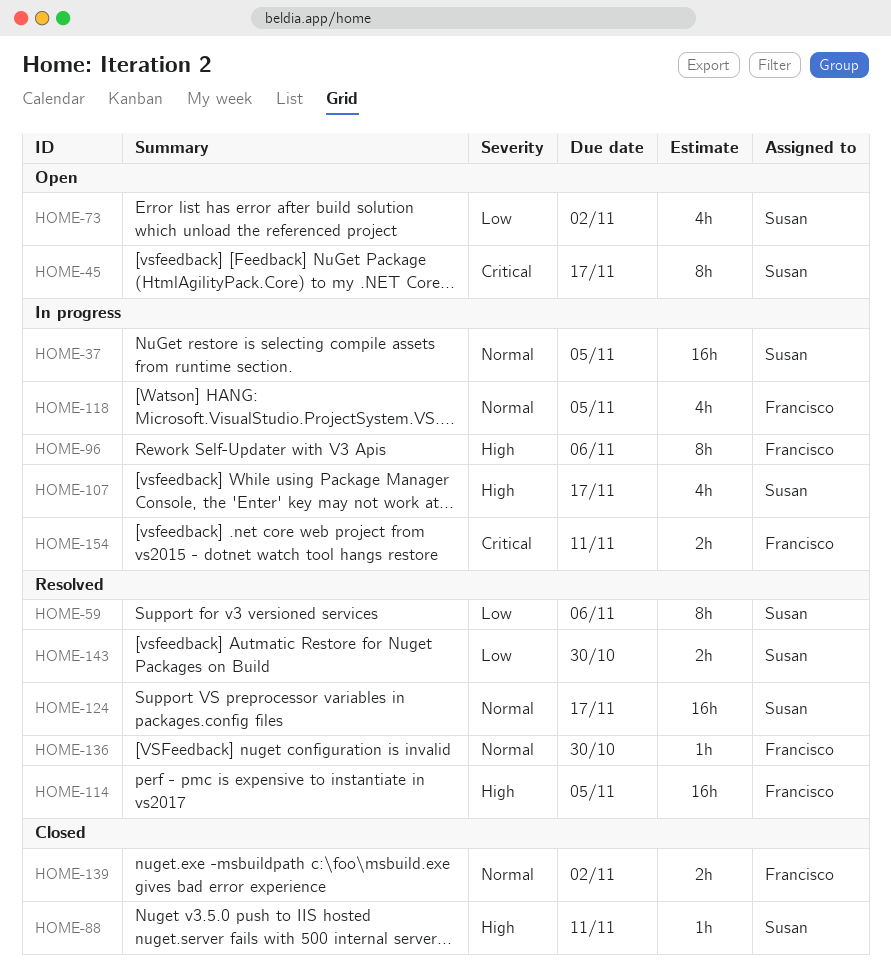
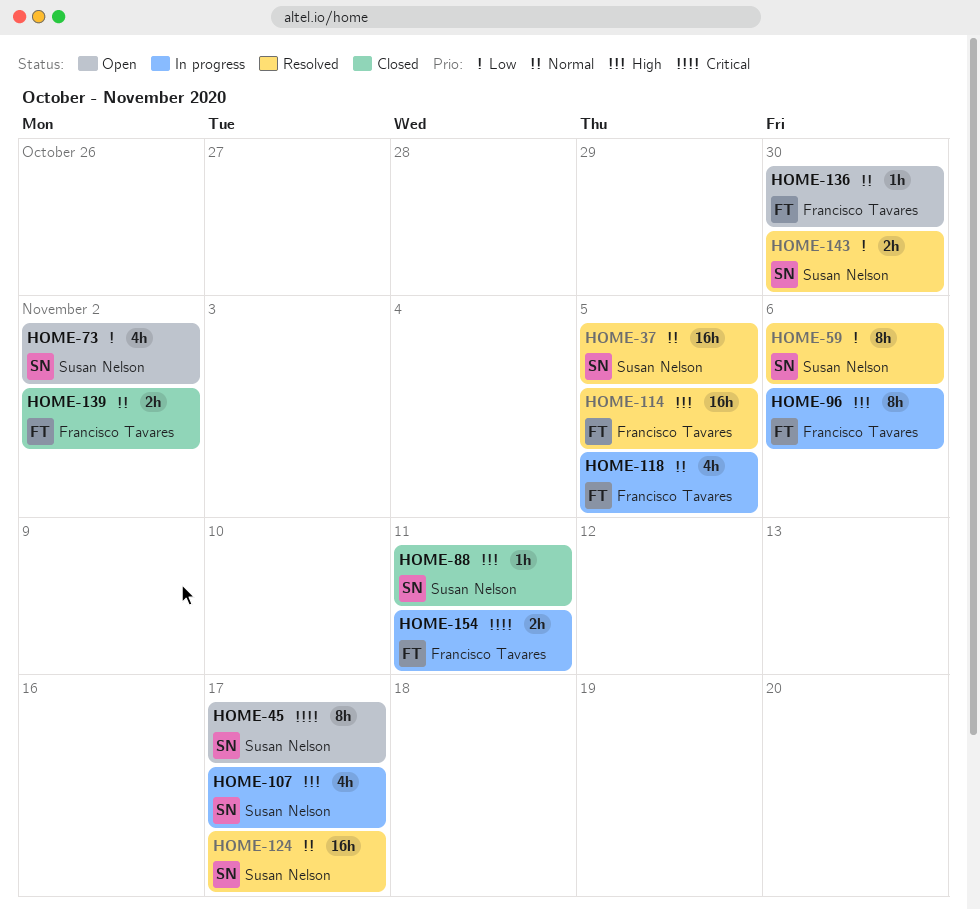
HOME-37, status: In progress -> Resolved
HOME-136, status: Resolved -> Open

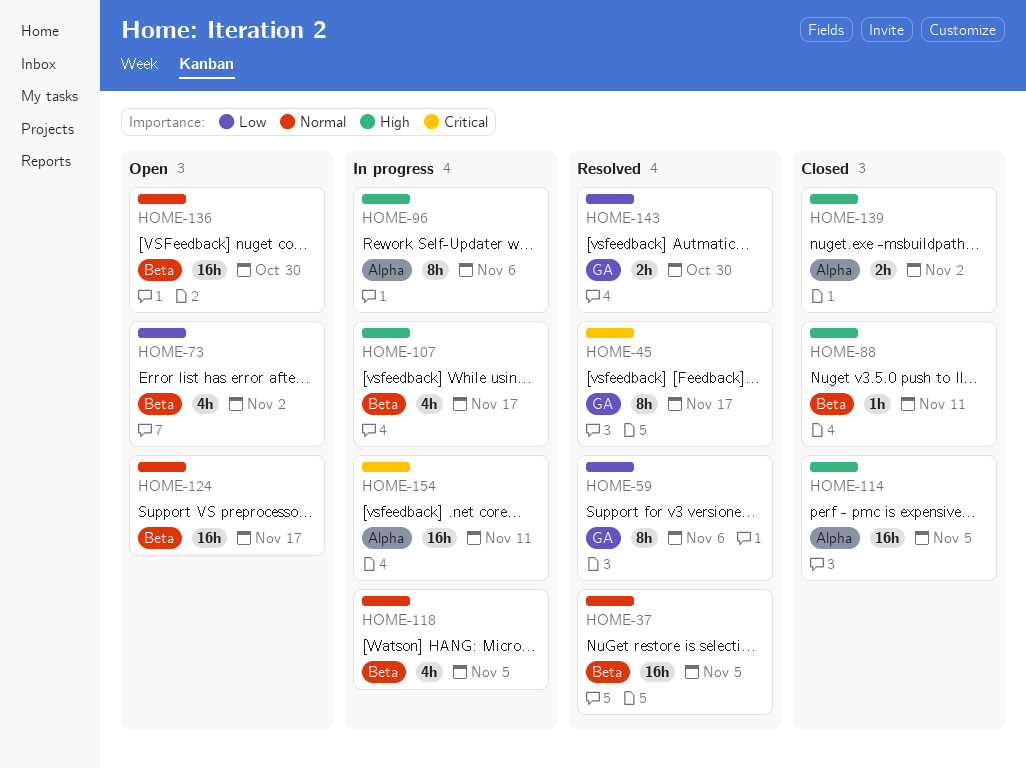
HOME-45, status: Open -> Resolved
HOME-114, status: Resolved -> Closed
HOME-124, status: Resolved -> Open
HOME-136, estimate: 1h -> 16h
HOME-139, priority: Normal -> High
HOME-154, estimate: 2h -> 16h

